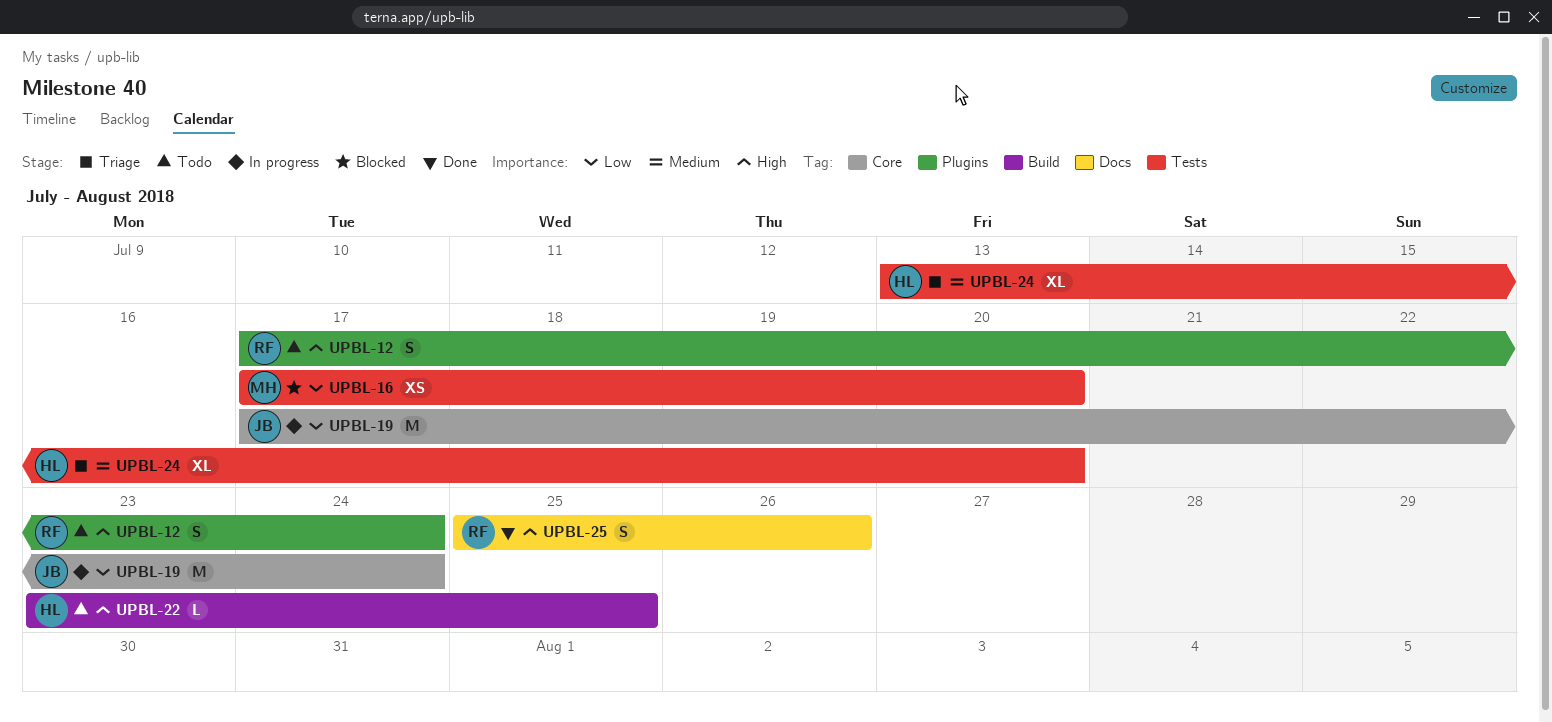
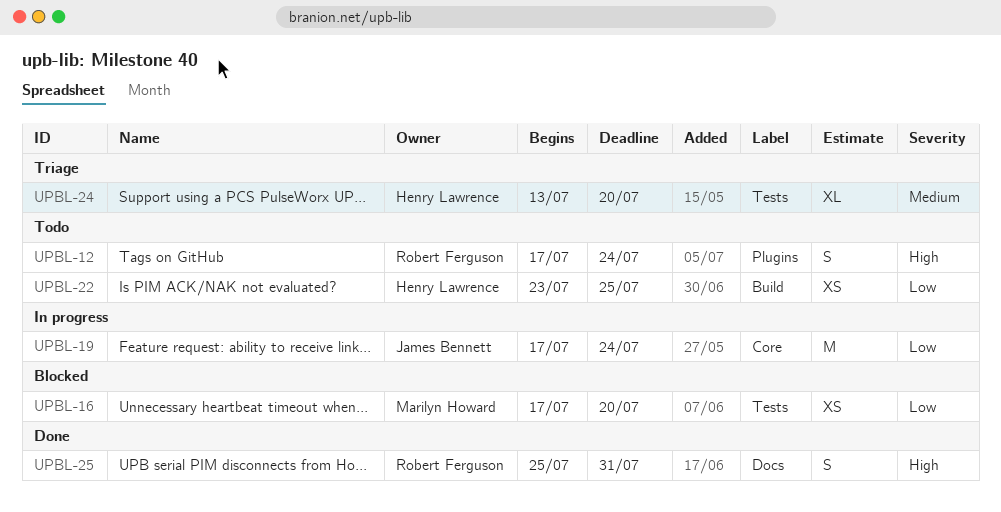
UPBL-22, priority: High -> Low
UPBL-22, estimate: L -> XS
UPBL-25, due: Jul 26 -> Jul 31

